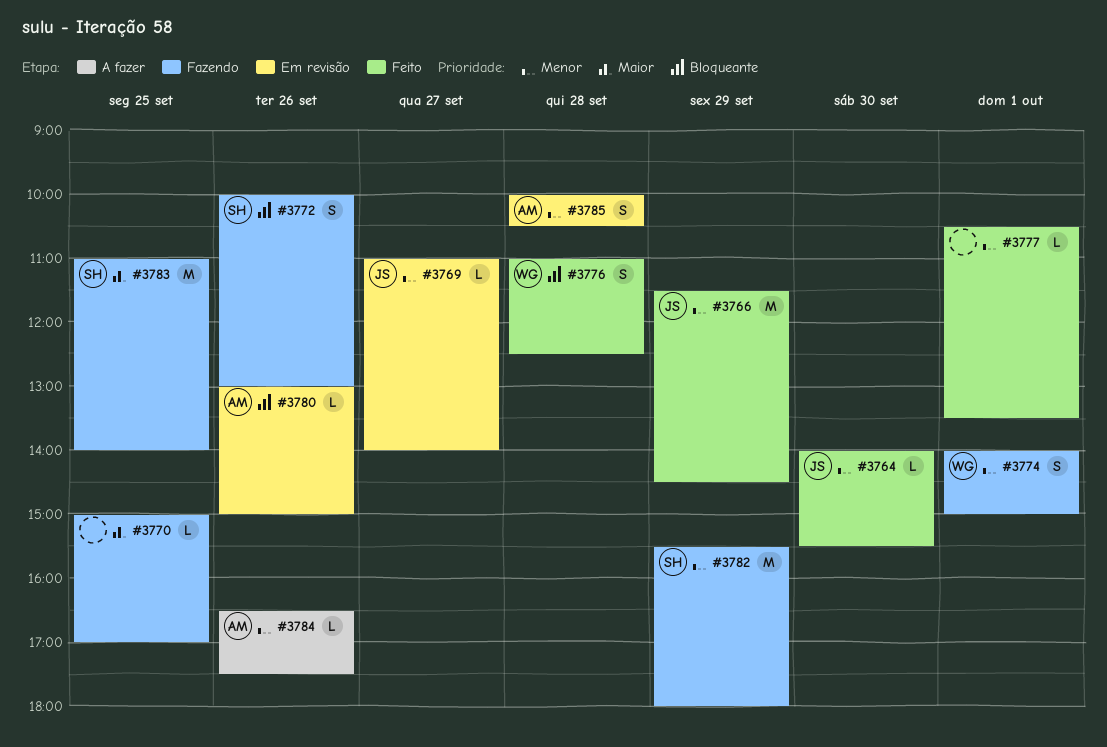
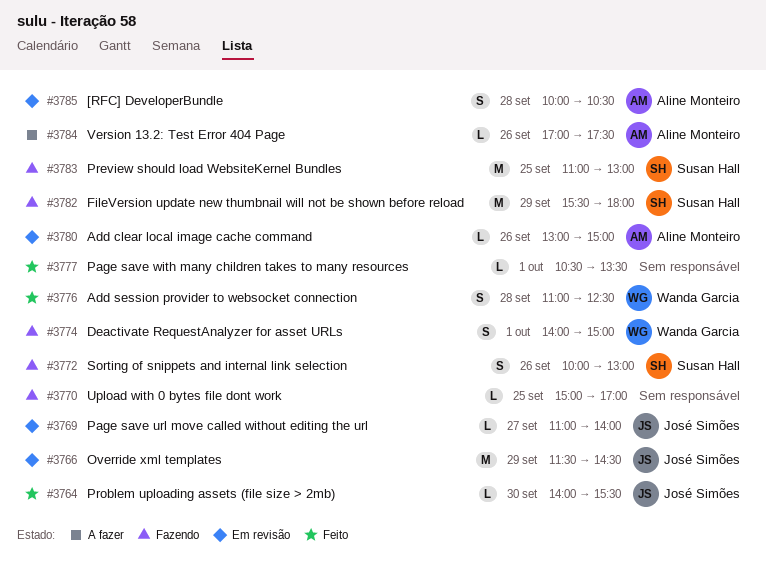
#3766, status: Feito -> Em revisão
#3783, ends: 14:00 -> 13:00
#3784, begins: 16:30 -> 17:00

